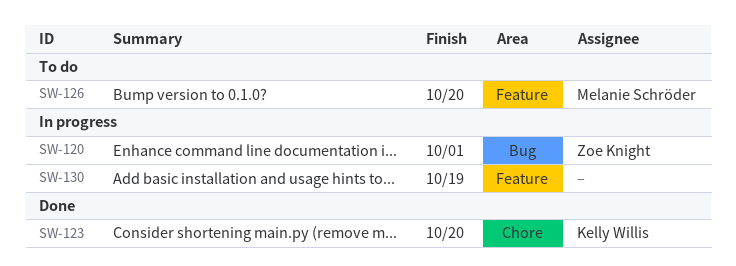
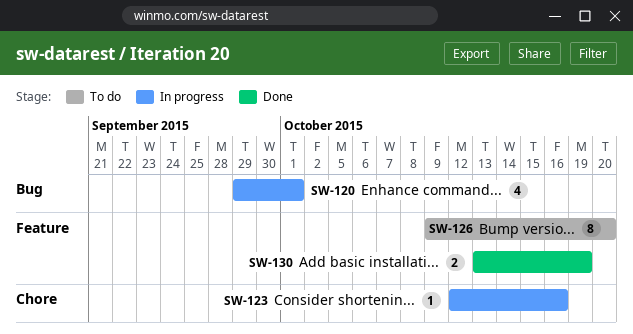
SW-123, status: Done -> In progress
SW-123, due: Oct 20 -> Oct 16
SW-130, status: In progress -> Done

